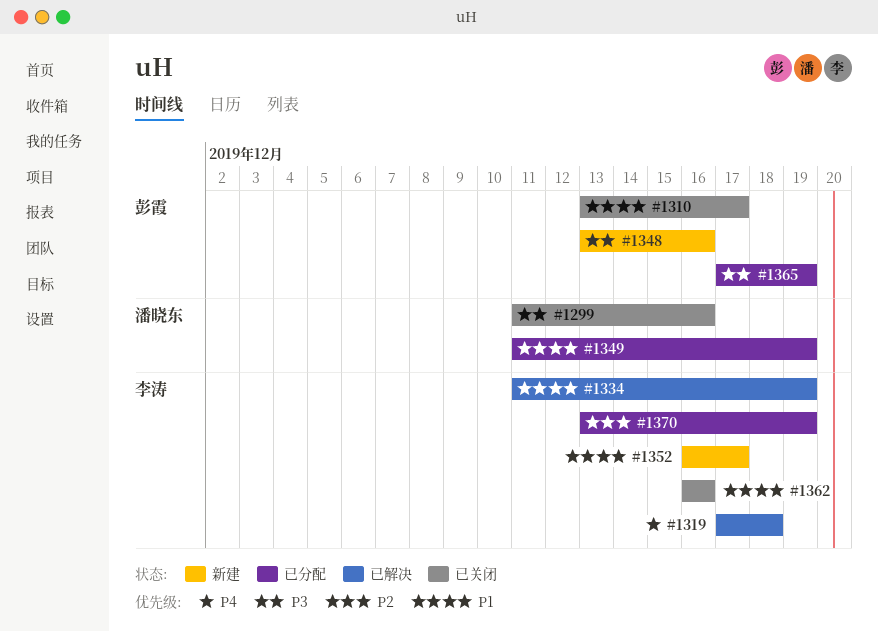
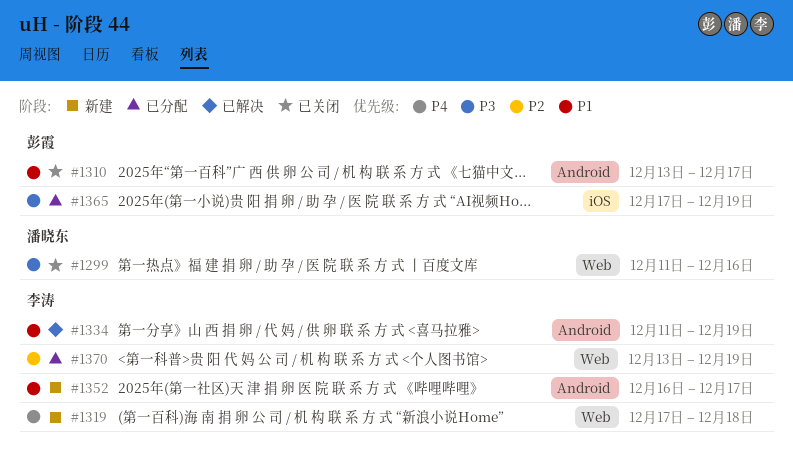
#1319, status: 已解决 -> 新建
#1348: present -> none
#1349: present -> none
#1362: present -> none

